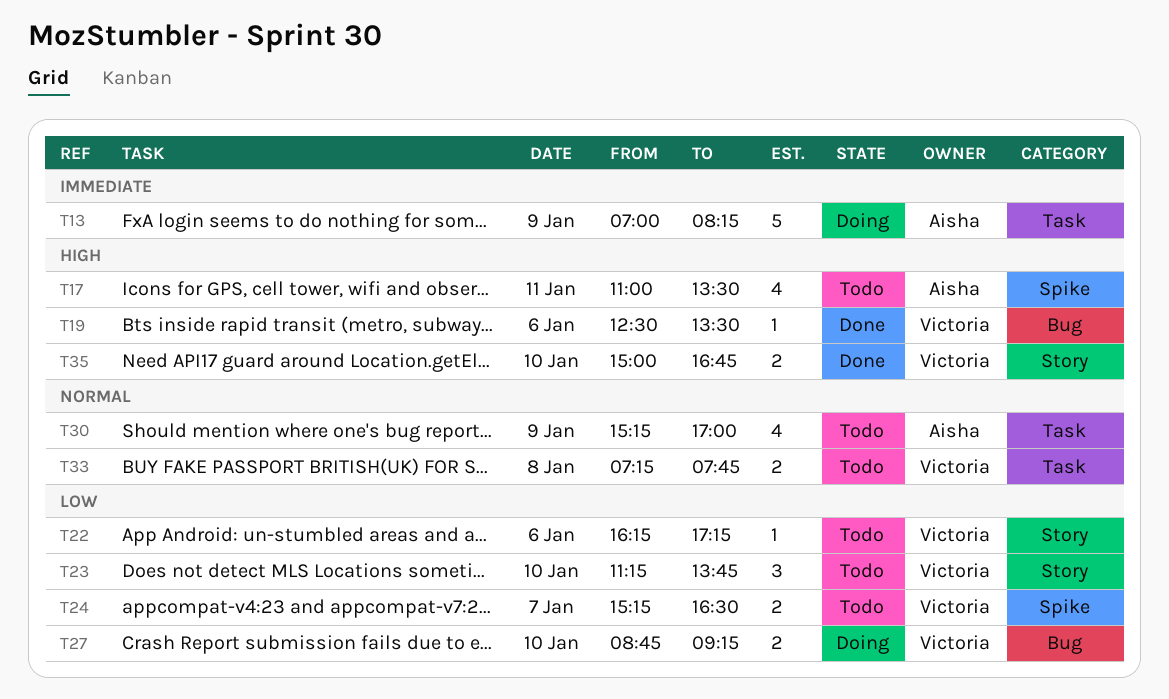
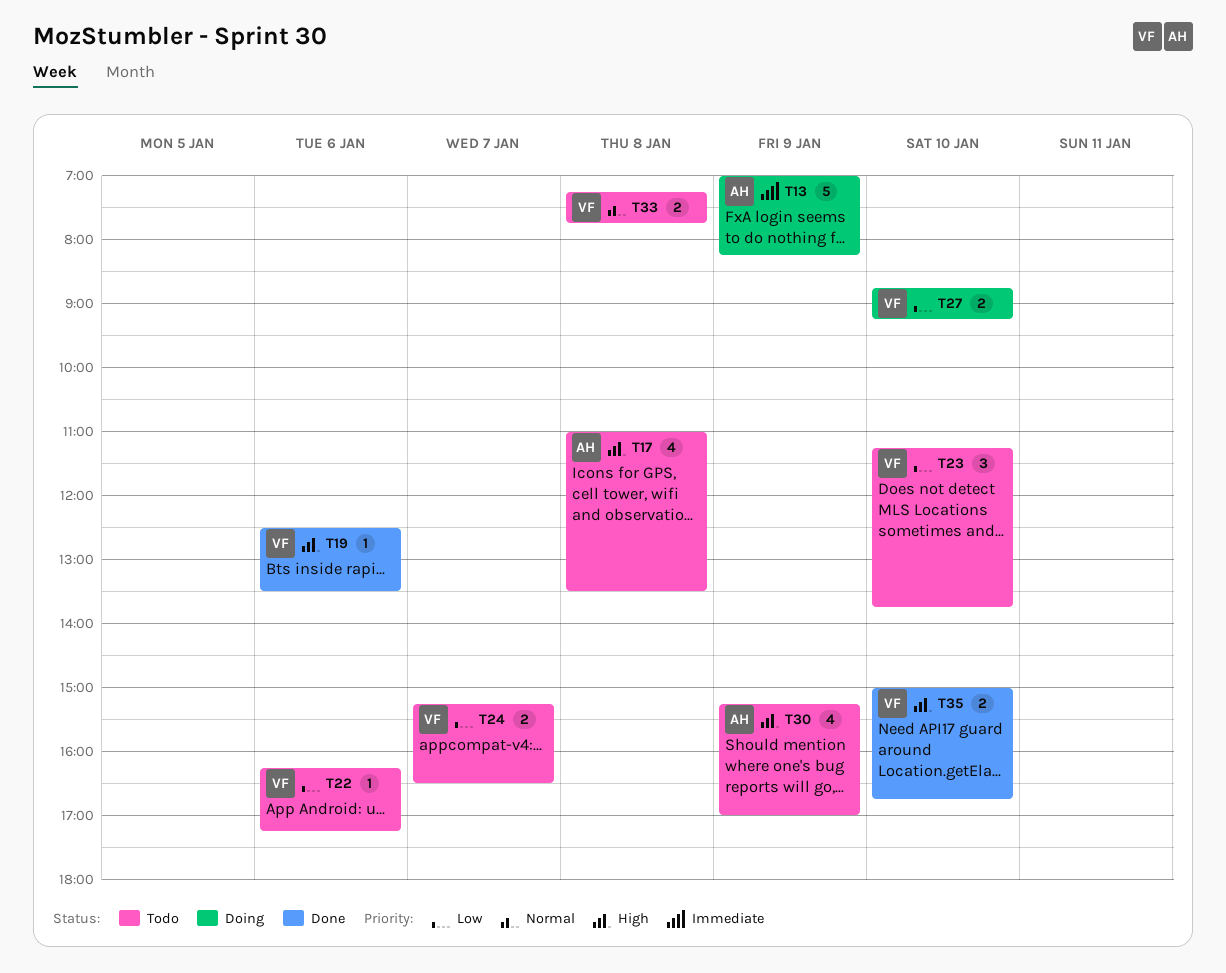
T17, day: Jan 11 -> Jan 8
T30, priority: Normal -> High

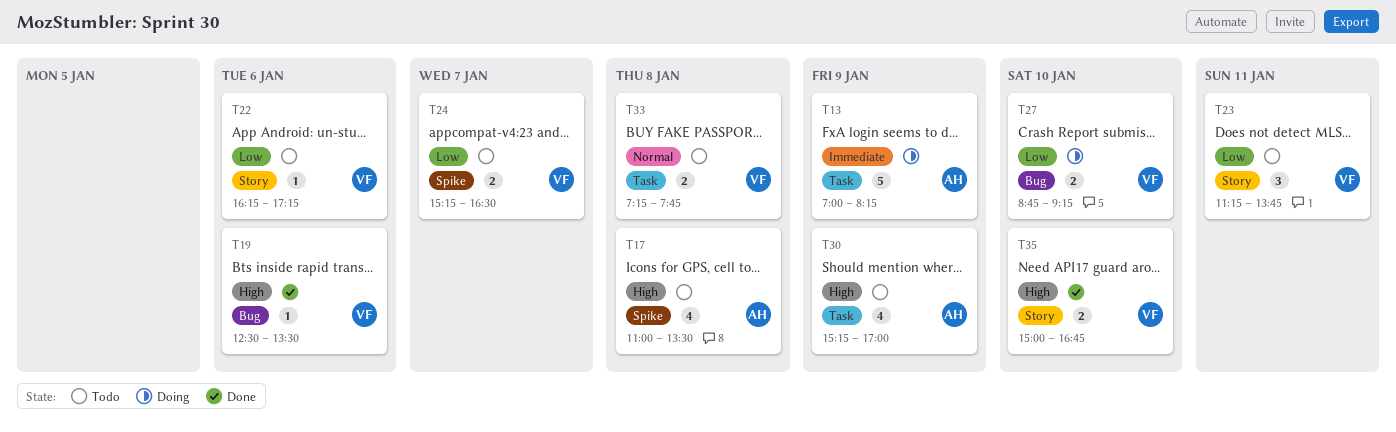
T23, day: Jan 10 -> Jan 11

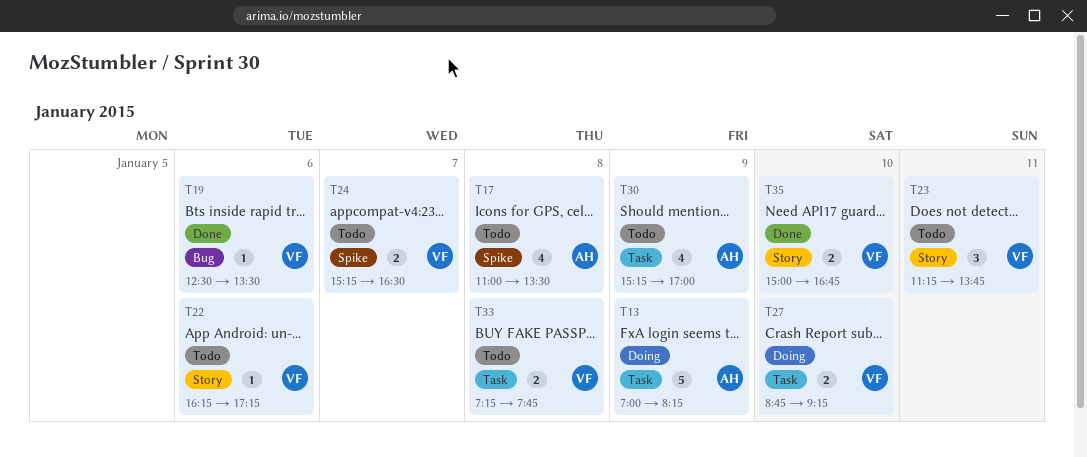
T27, label: Bug -> Task

